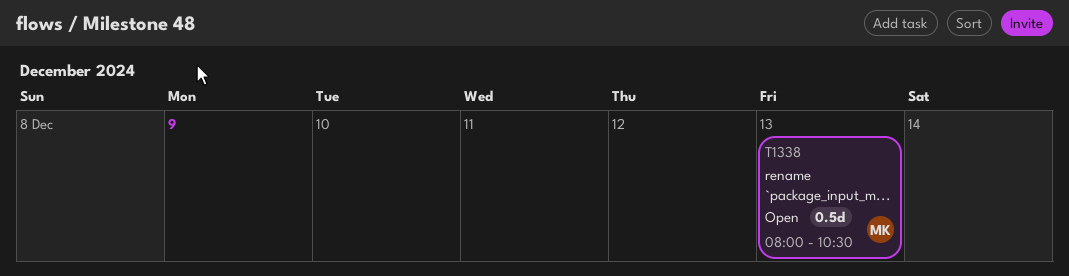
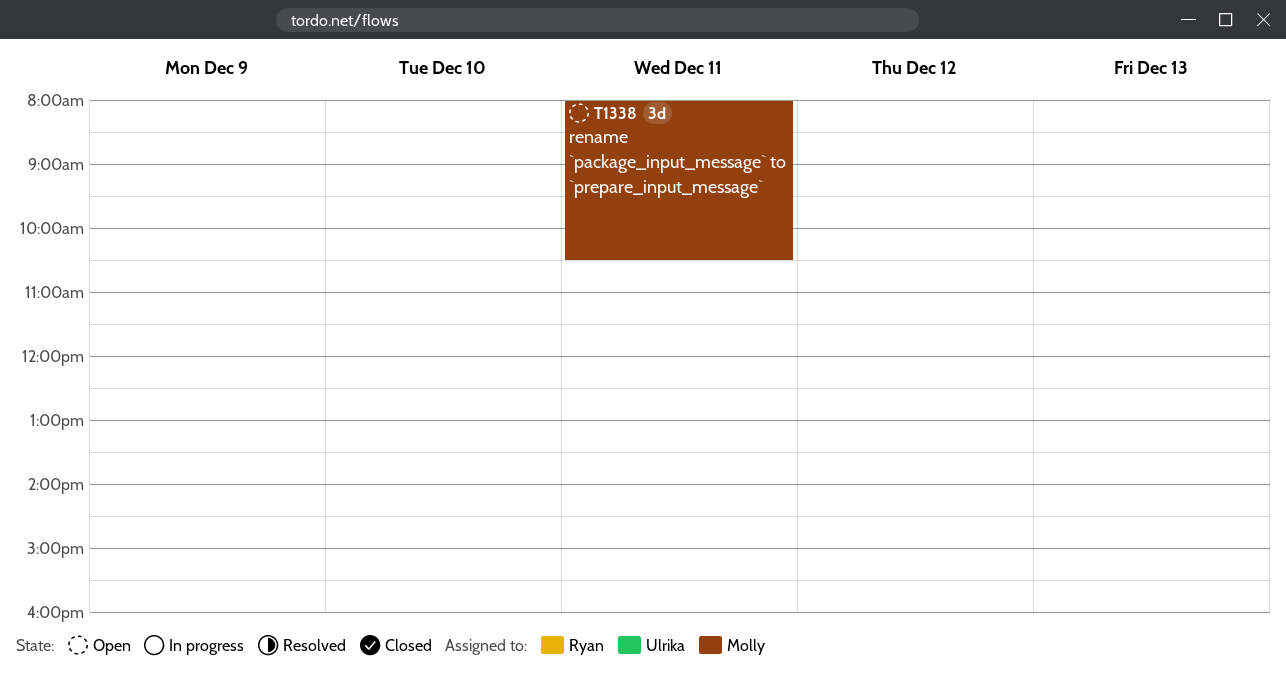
T1338, estimate: 0.5d -> 3d
T1338, day: Dec 13 -> Dec 11

